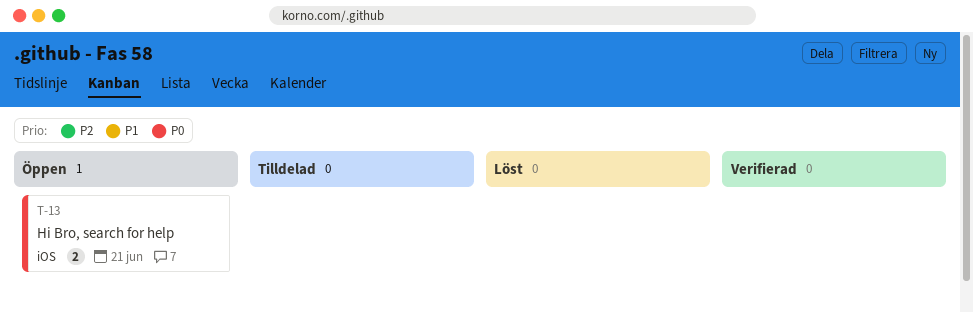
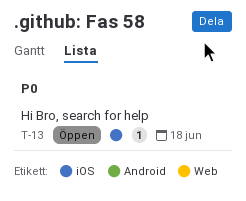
T-13, estimate: 2 -> 1
T-13, due: Jun 21 -> Jun 18

